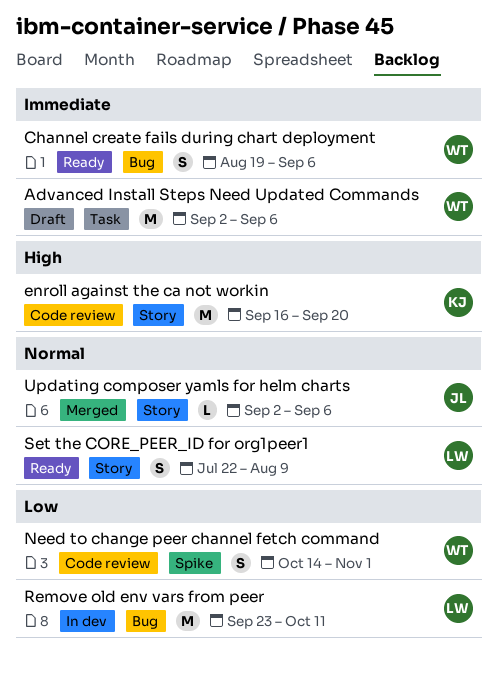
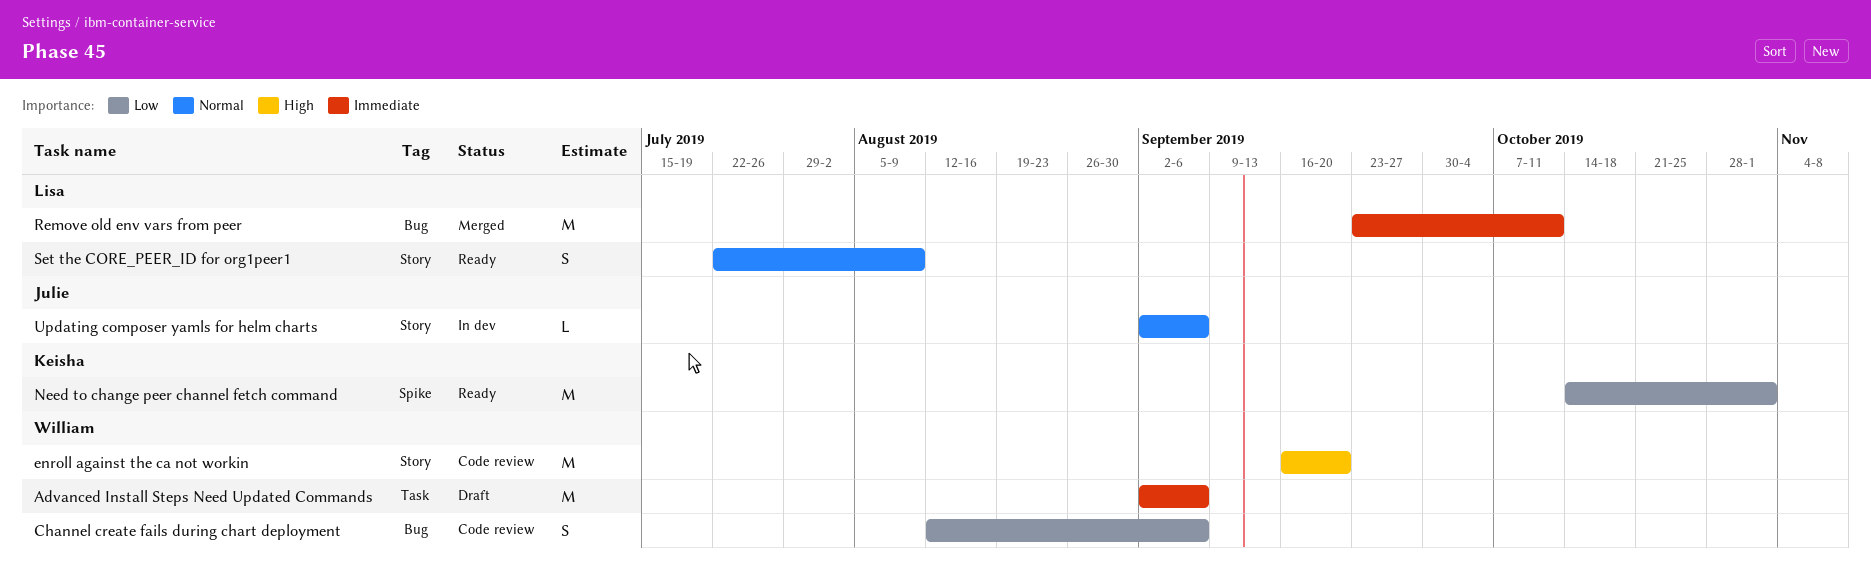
Channel create fails during chart deployment, status: Ready -> Code review
Channel create fails during chart deployment, priority: Immediate -> Low
Channel create fails during chart deployment, start: Aug 19 -> Aug 12
enroll against the ca not workin, owner: Keisha -> William
Need to change peer channel fetch command, status: Code review -> Ready
Need to change peer channel fetch command, owner: William -> Keisha
Need to change peer channel fetch command, estimate: S -> M
Remove old env vars from peer, status: In dev -> Merged
Remove old env vars from peer, priority: Low -> Immediate
Updating composer yamls for helm charts, status: Merged -> In dev

